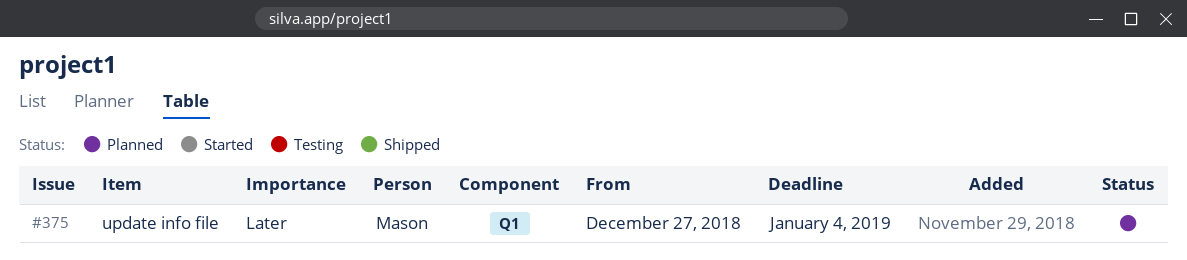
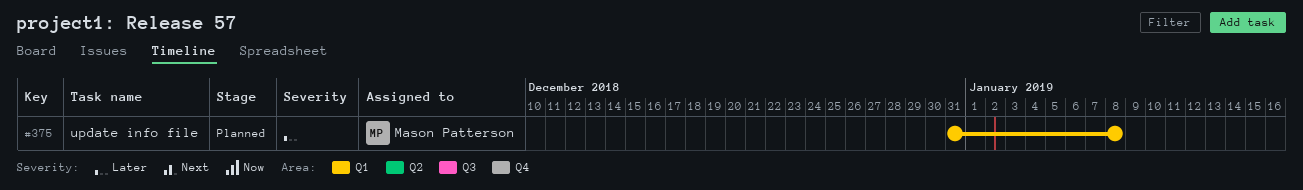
#375, start: Dec 27 -> Dec 31
#375, due: Jan 4 -> Jan 8

